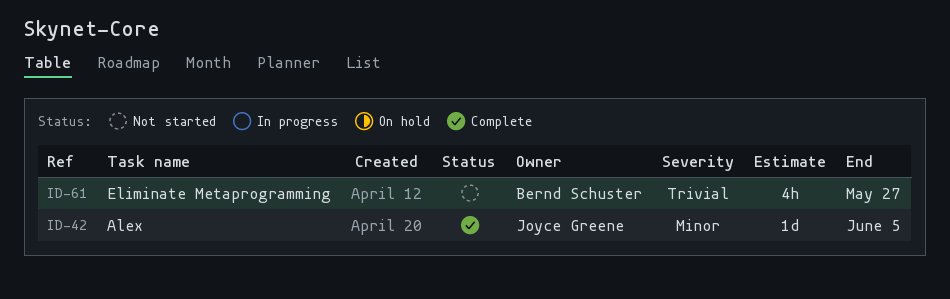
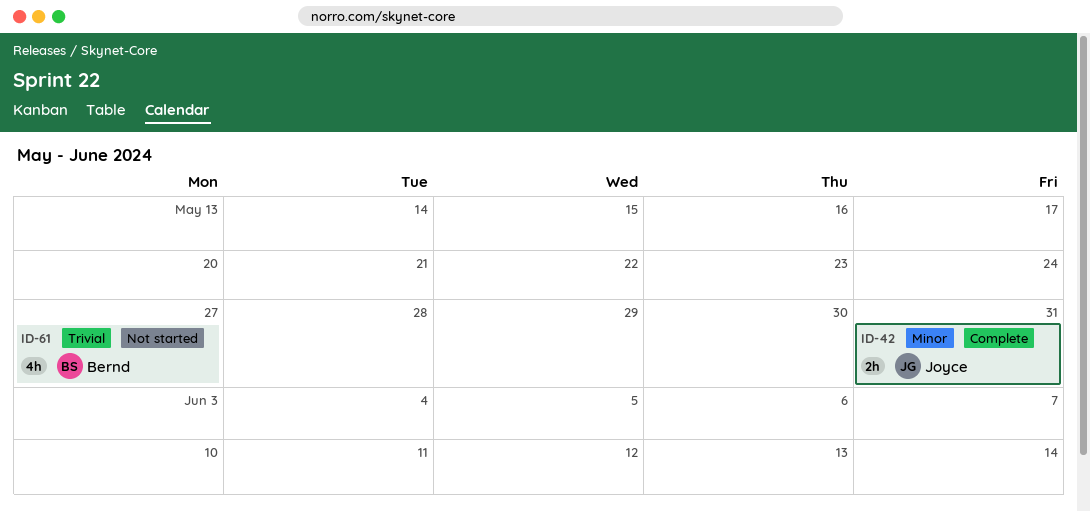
ID-42, estimate: 1d -> 2h
ID-42, due: Jun 5 -> May 31

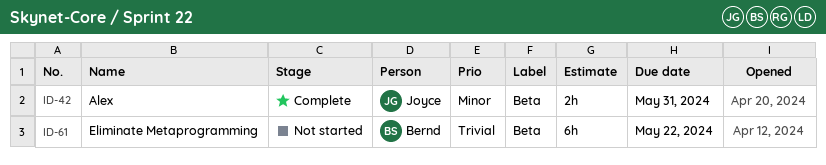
ID-61, estimate: 4h -> 6h
ID-61, due: May 27 -> May 22

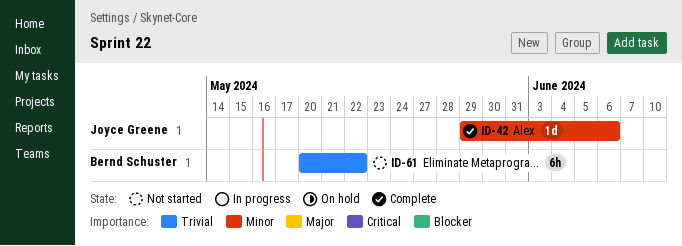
ID-42, estimate: 2h -> 1d
ID-42, due: May 31 -> Jun 6

